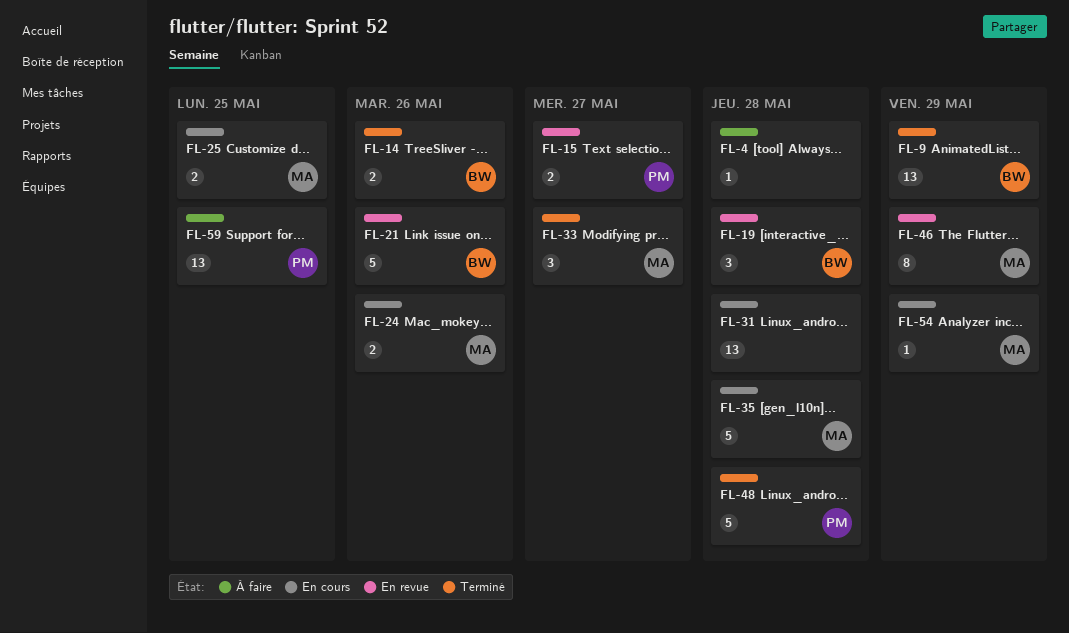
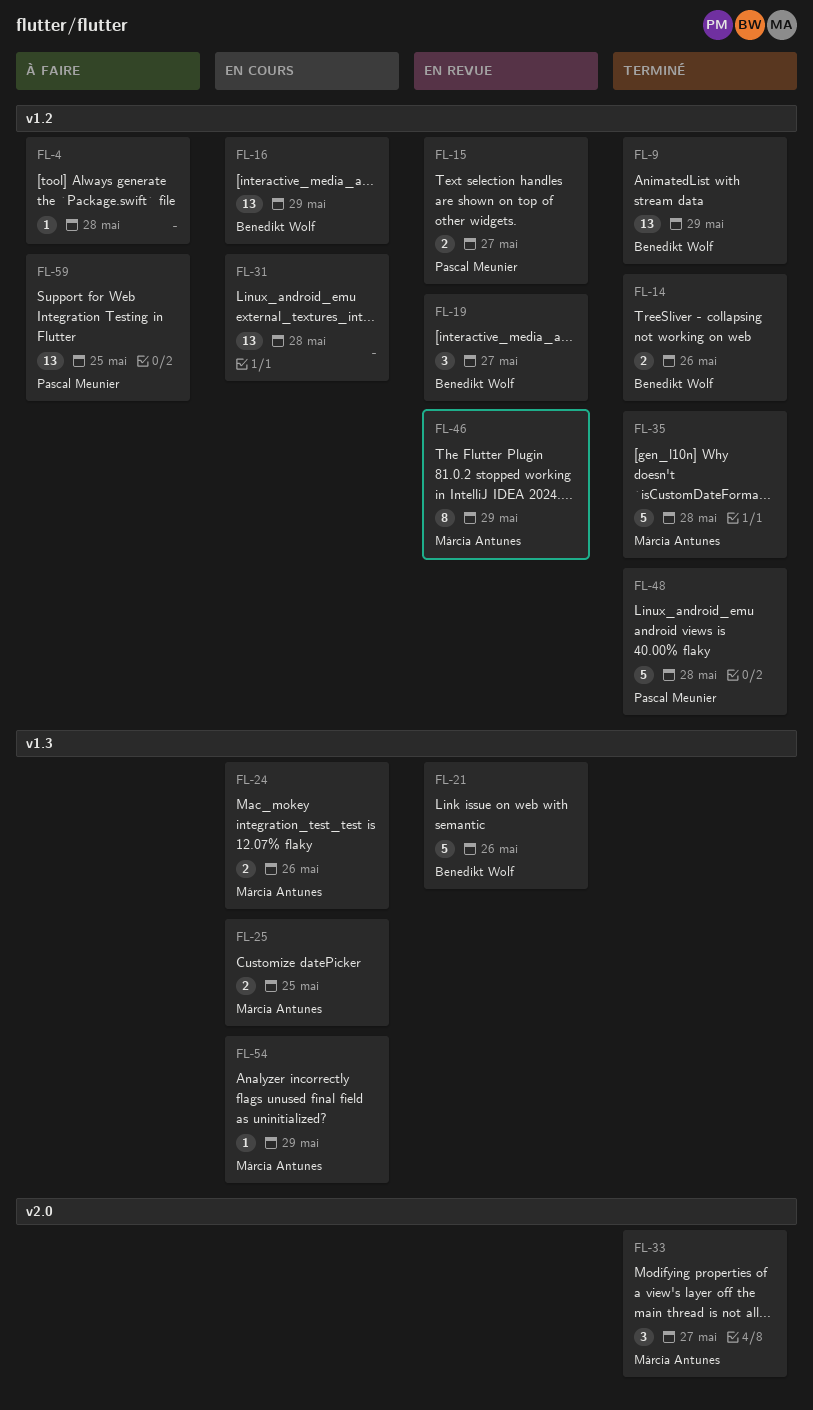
FL-16: none -> present
FL-19, due: May 28 -> May 27
FL-35, status: En cours -> Terminé

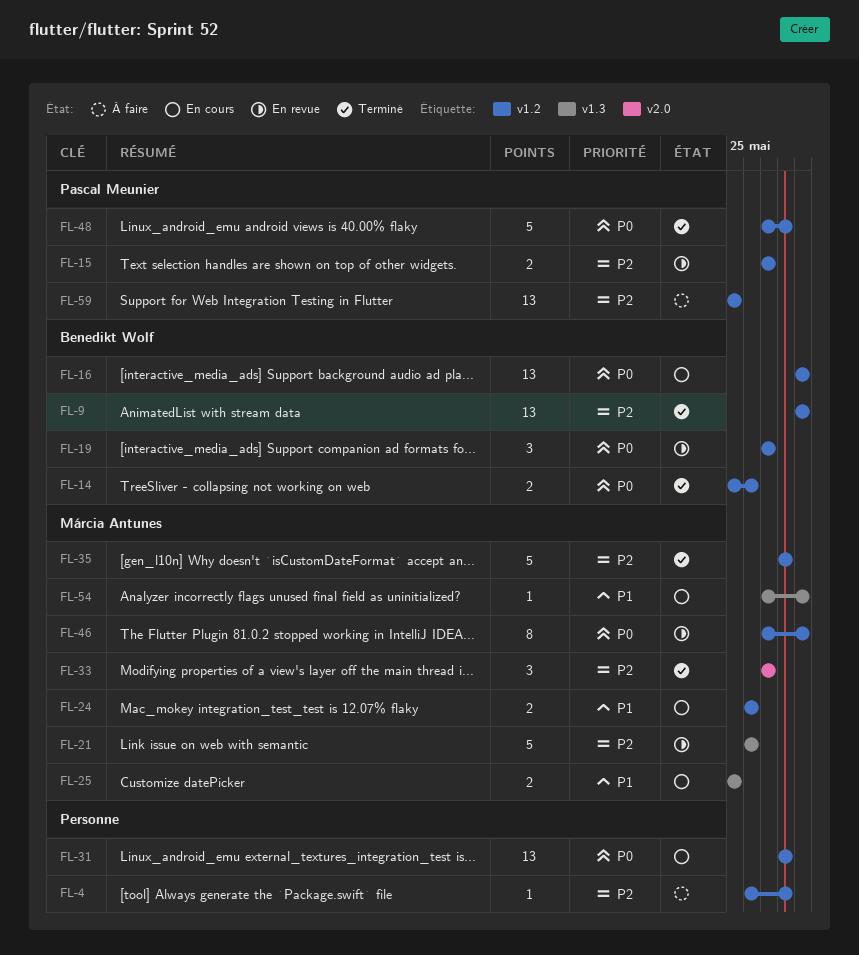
FL-21, owner: Benedikt Wolf -> Márcia Antunes
FL-24, label: v1.3 -> v1.2

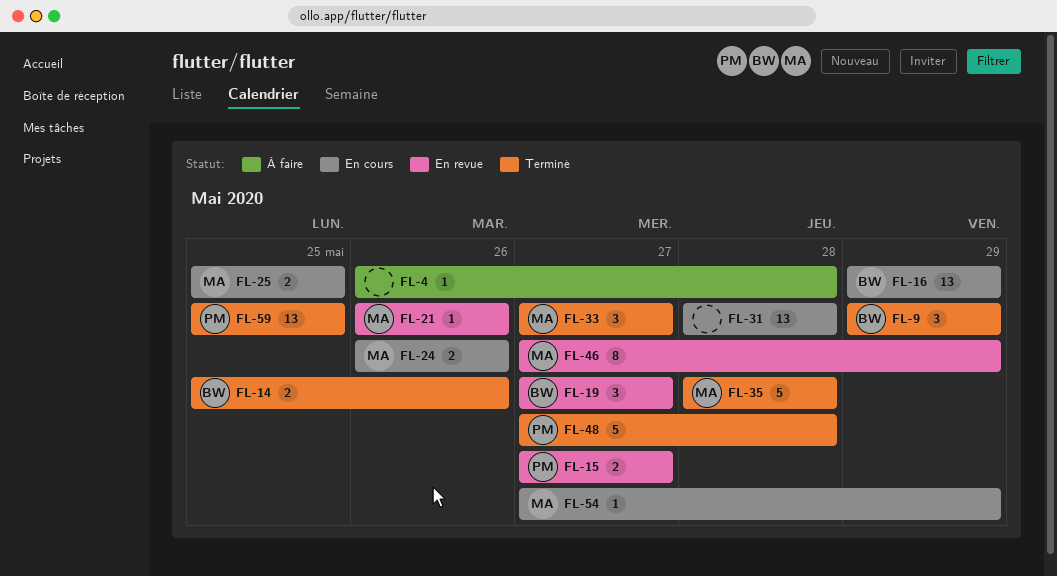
FL-9, estimate: 13 -> 3
FL-21, estimate: 5 -> 1
FL-59, status: À faire -> Terminé

